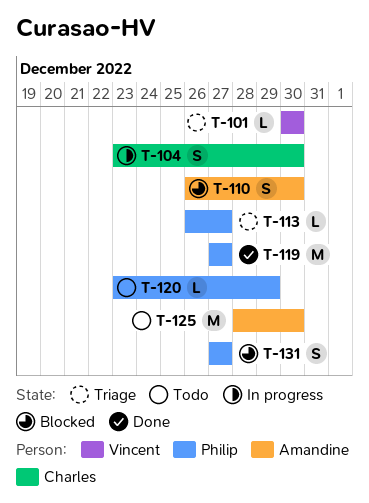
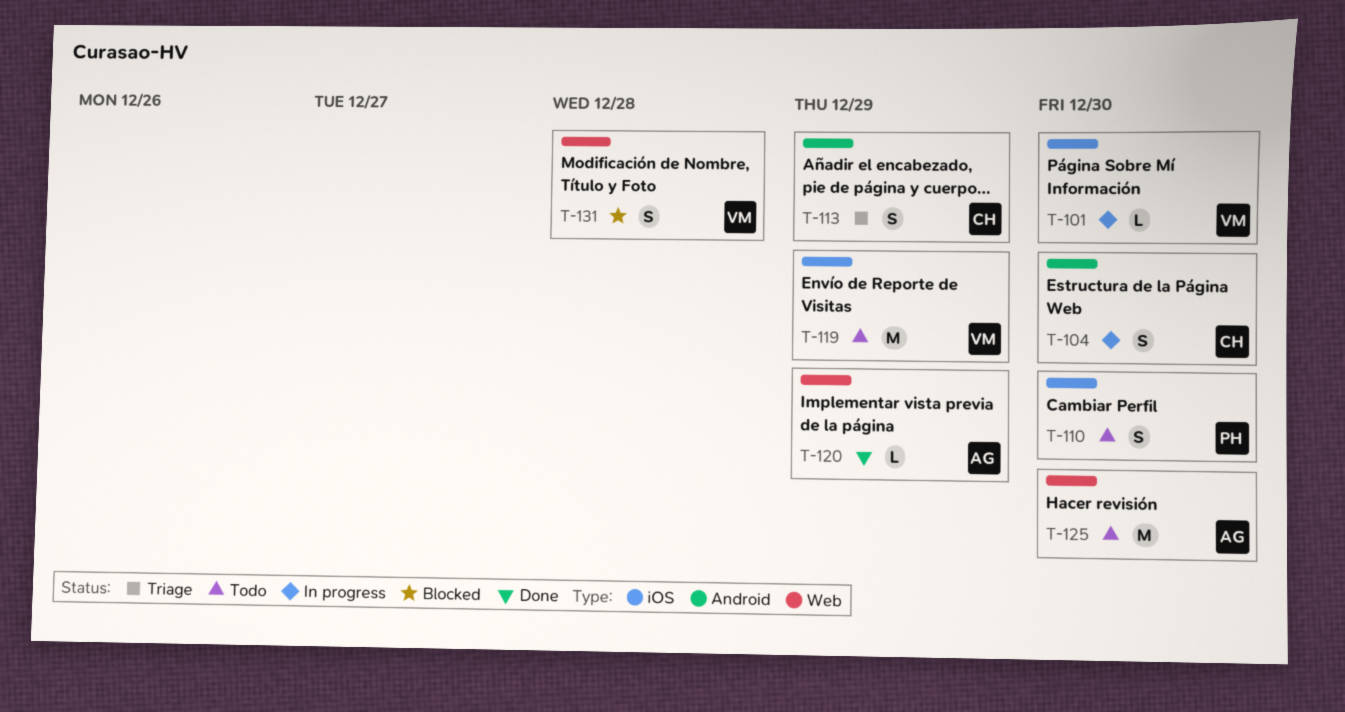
T-101, status: Triage -> In progress
T-110, status: Blocked -> Todo
T-110, owner: Amandine -> Philip
T-113, owner: Philip -> Charles
T-113, estimate: L -> S
T-113, due: Dec 27 -> Dec 29
T-119, status: Done -> Todo
T-119, owner: Philip -> Vincent
T-119, due: Dec 27 -> Dec 29
T-120, status: Todo -> Done
T-120, owner: Philip -> Amandine
T-131, owner: Philip -> Vincent
T-131, due: Dec 27 -> Dec 28

